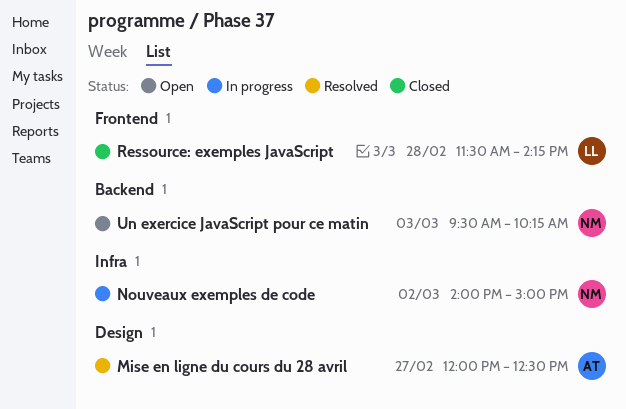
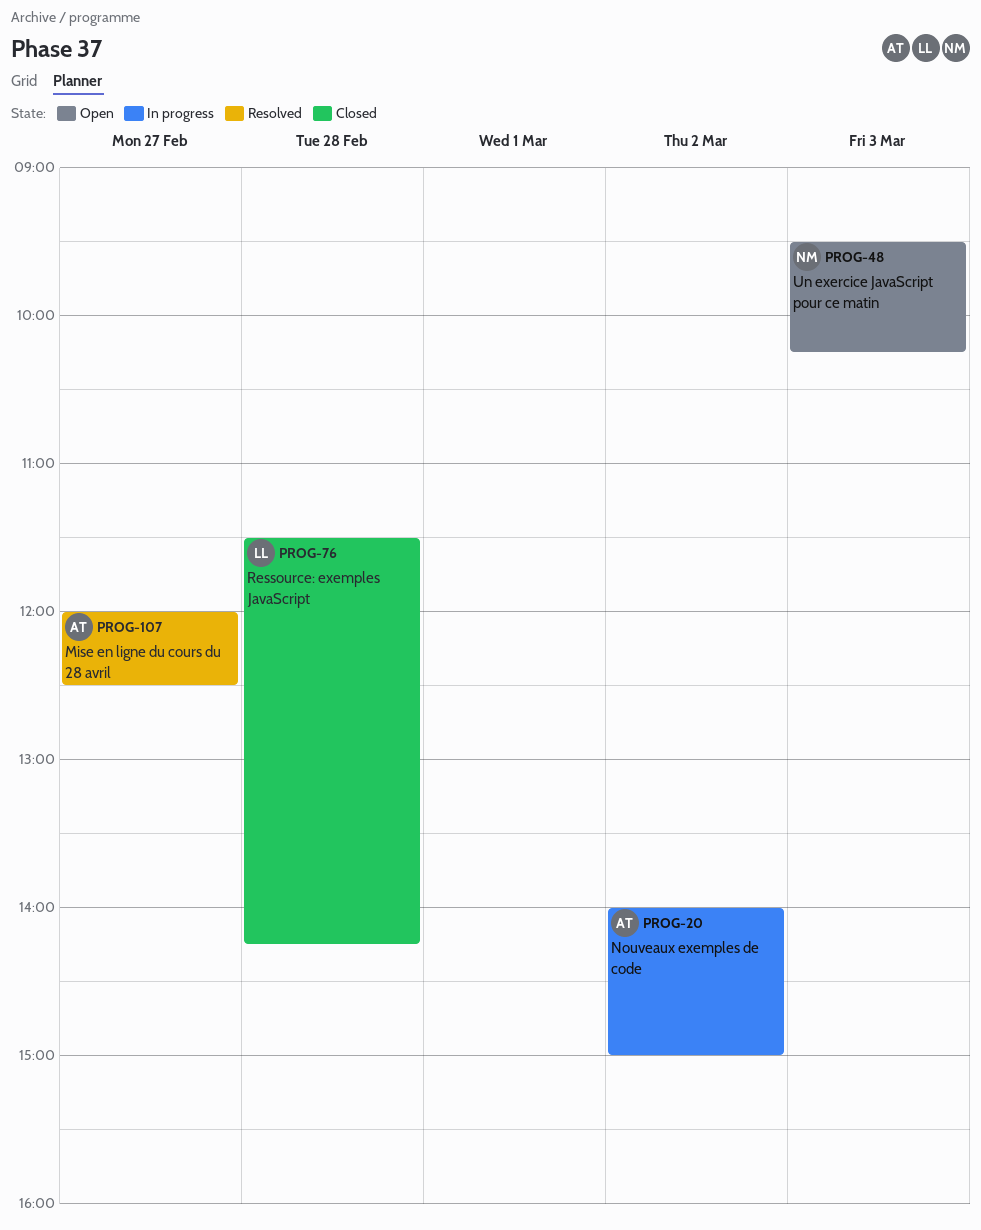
Nouveaux exemples de code, owner: NM -> AT

